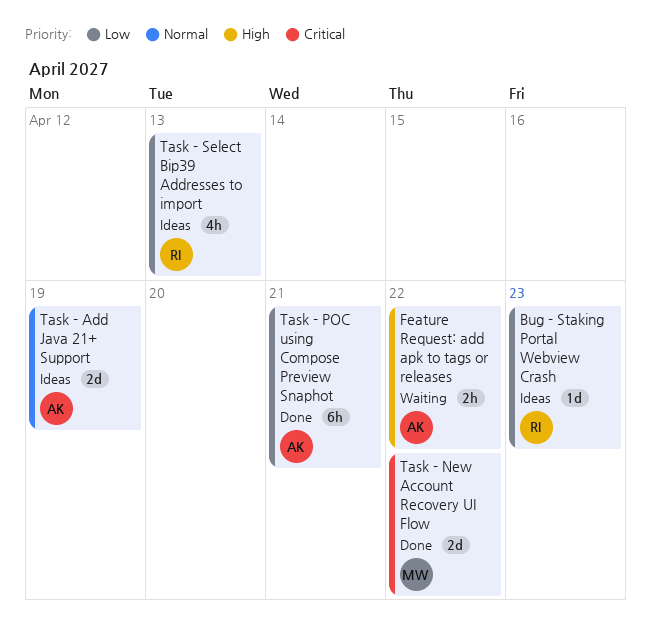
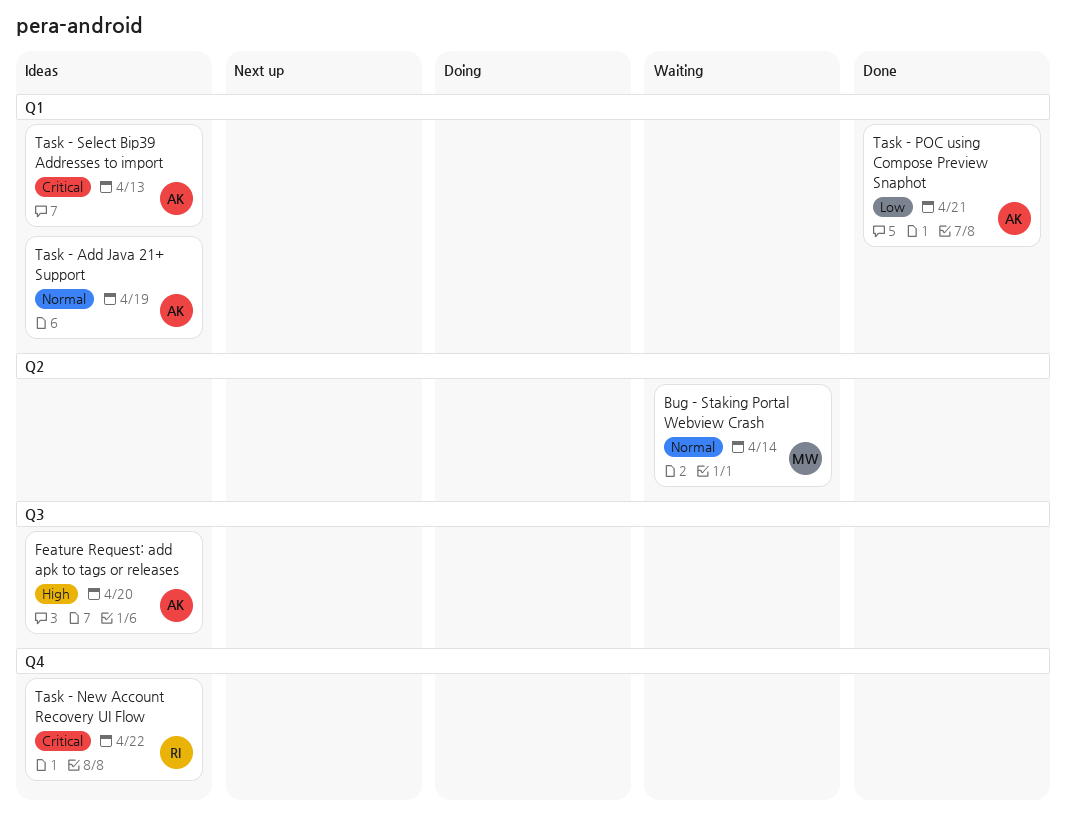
Bug - Staking Portal Webview Crash, status: Ideas -> Waiting
Bug - Staking Portal Webview Crash, owner: RI -> MW
Bug - Staking Portal Webview Crash, priority: Low -> Normal
Bug - Staking Portal Webview Crash, due: Apr 23 -> Apr 14
Feature Request: add apk to tags or releases, status: Waiting -> Ideas
Feature Request: add apk to tags or releases, due: Apr 22 -> Apr 20
Task - New Account Recovery UI Flow, status: Done -> Ideas
Task - New Account Recovery UI Flow, owner: MW -> RI
Task - Select Bip39 Addresses to import, owner: RI -> AK
Task - Select Bip39 Addresses to import, priority: Low -> Critical

